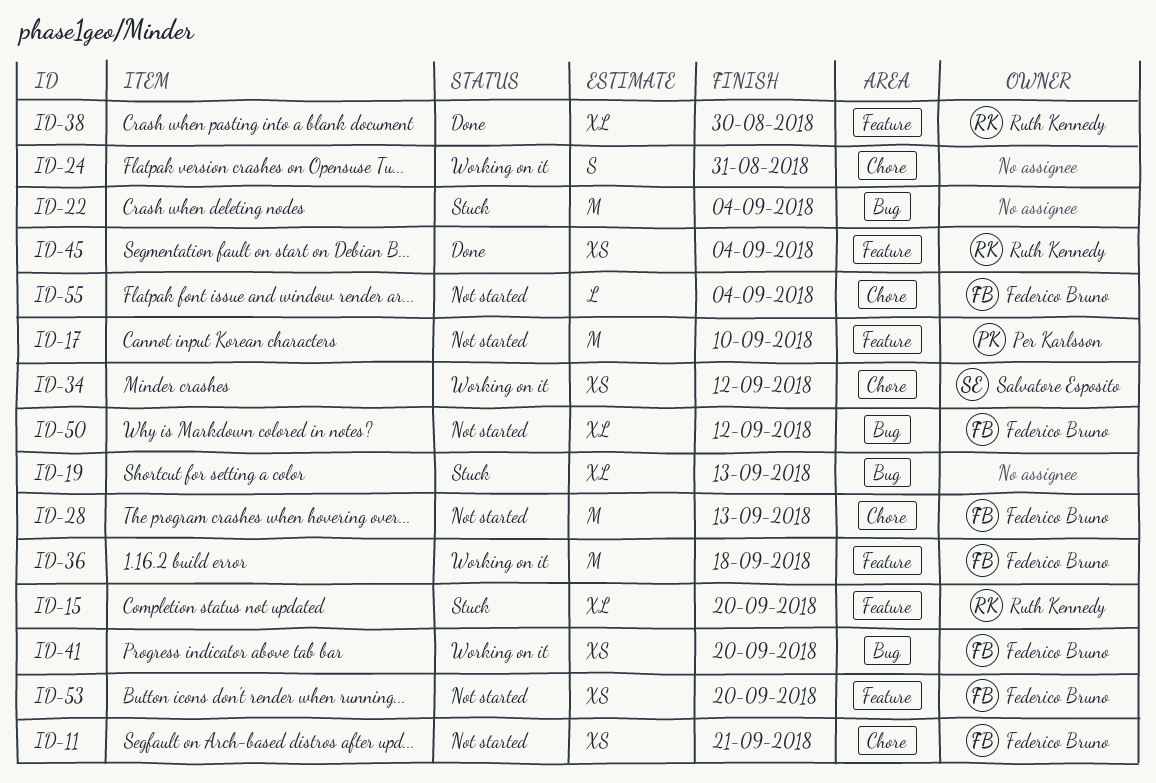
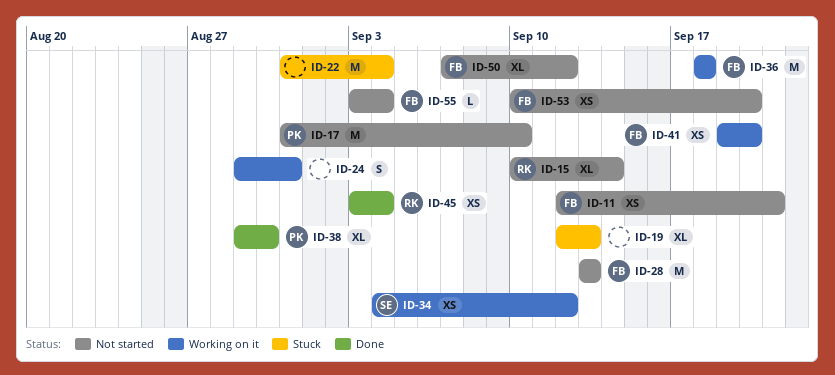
ID-15, status: Stuck -> Not started
ID-15, due: Sep 20 -> Sep 14
ID-38, owner: Ruth Kennedy -> Per Karlsson

